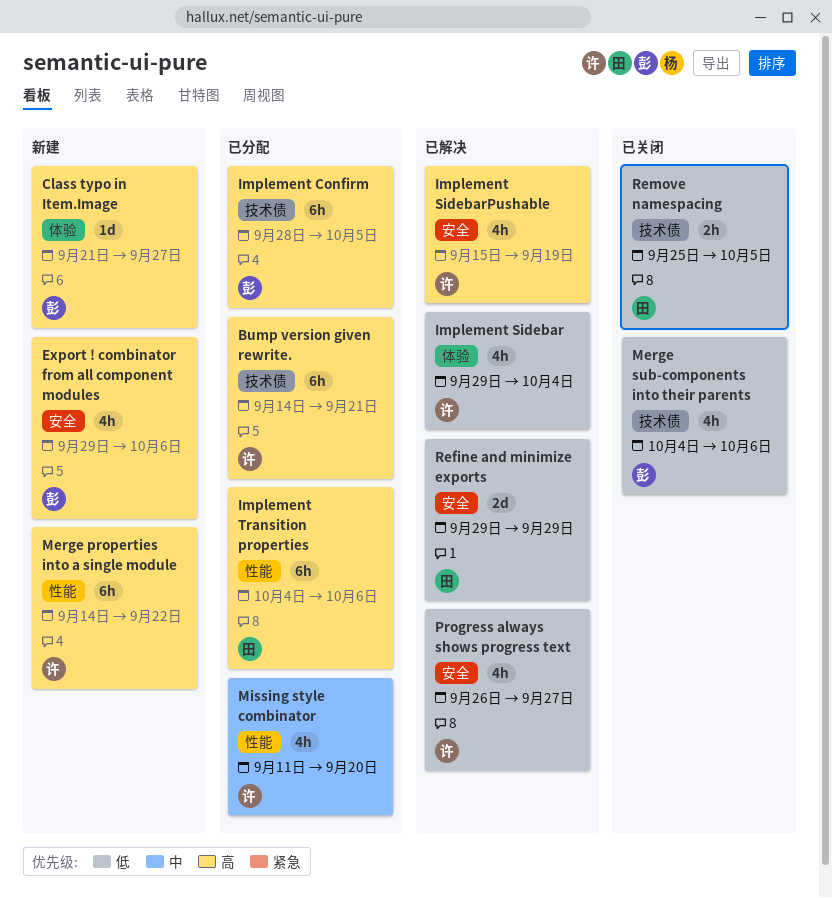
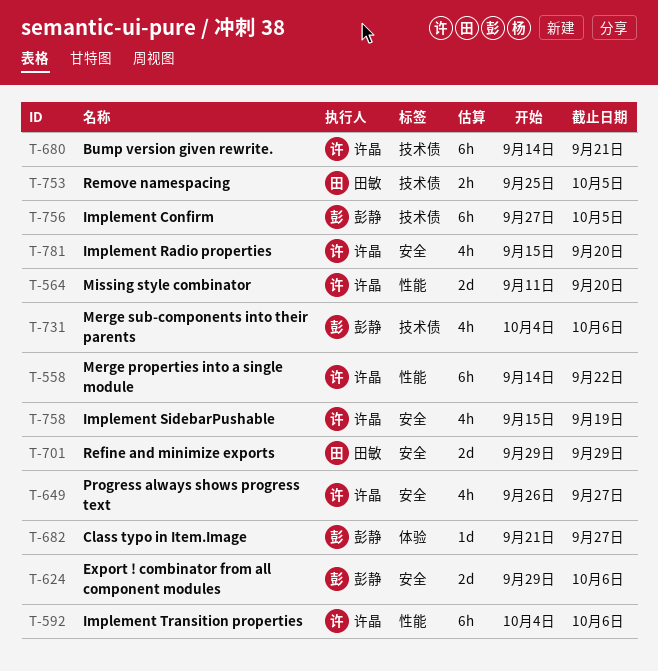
Export ! combinator from all component modules, estimate: 4h -> 2d
Implement Confirm, start: Sep 28 -> Sep 27
Implement Radio properties: none -> present
Implement Sidebar: present -> none
Implement Transition properties, owner: 田敏 -> 许晶
Missing style combinator, estimate: 4h -> 2d

